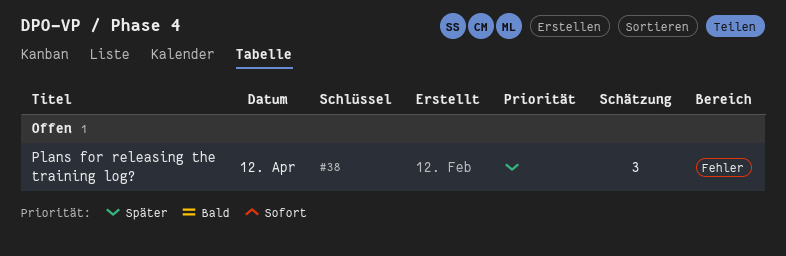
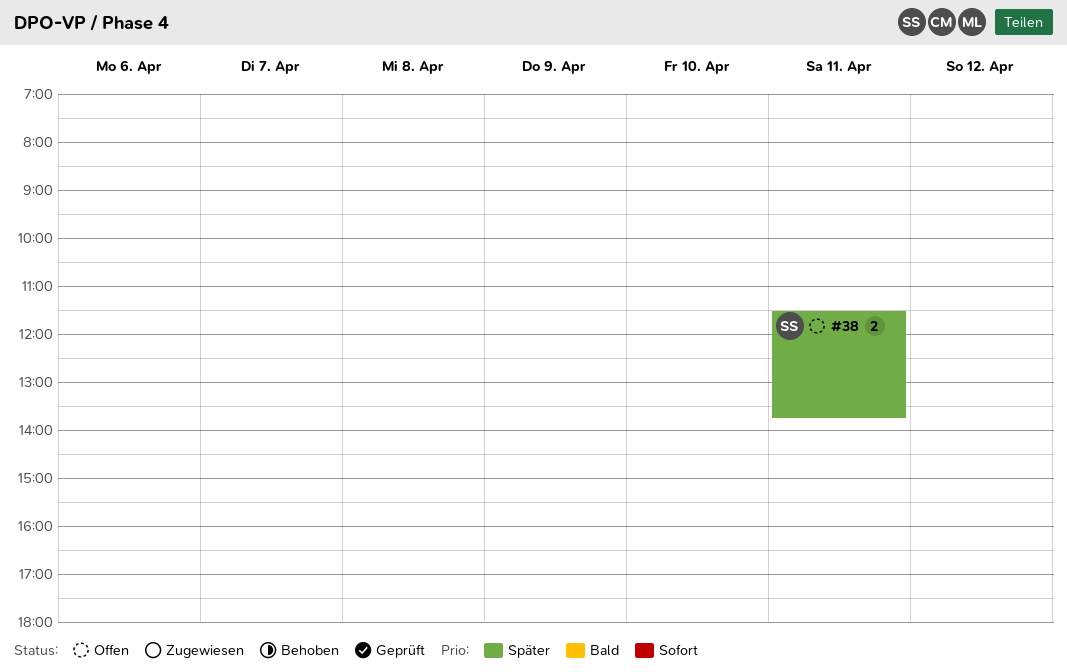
#38, estimate: 3 -> 2
#38, day: Apr 12 -> Apr 11

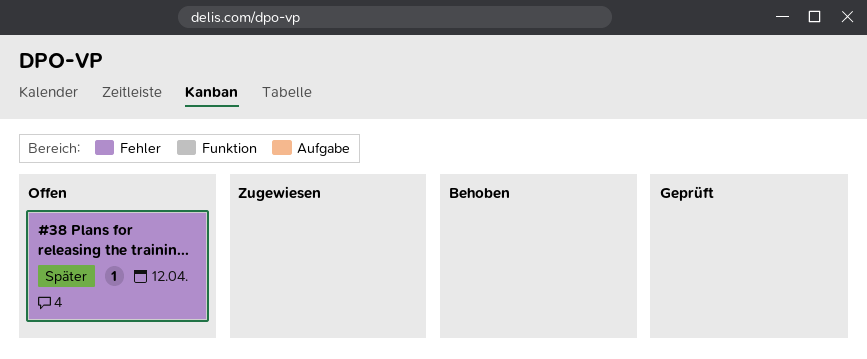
#38, estimate: 2 -> 1
#38, day: Apr 11 -> Apr 12

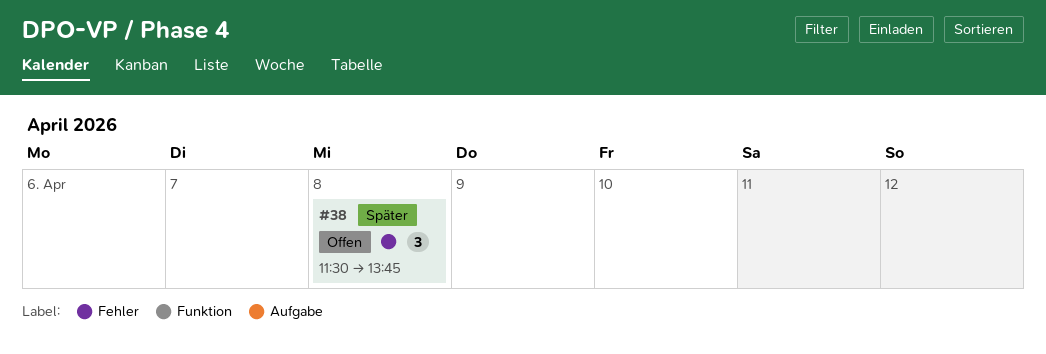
#38, estimate: 1 -> 3
#38, day: Apr 12 -> Apr 8

